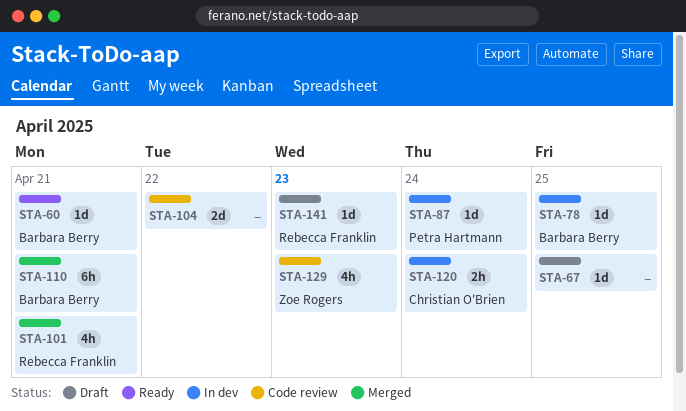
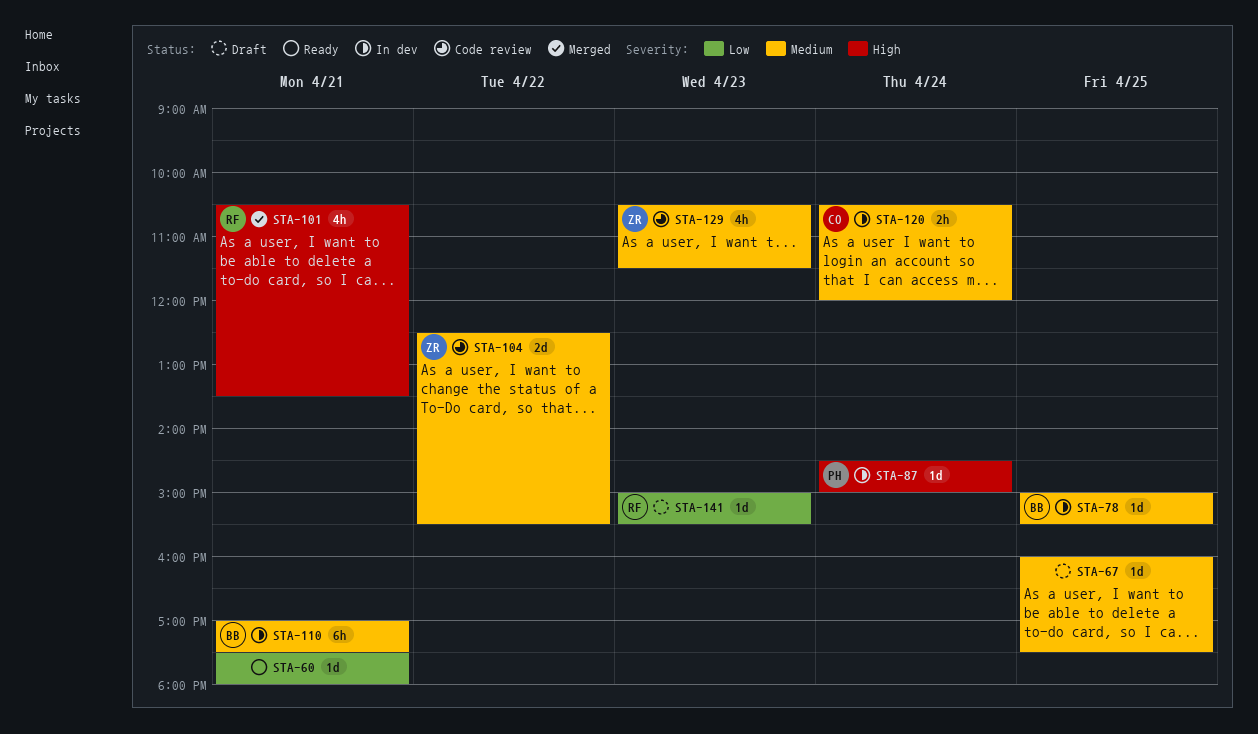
STA-60, owner: Barbara Berry -> none
STA-104, owner: none -> Zoe Rogers
STA-110, status: Merged -> In dev

